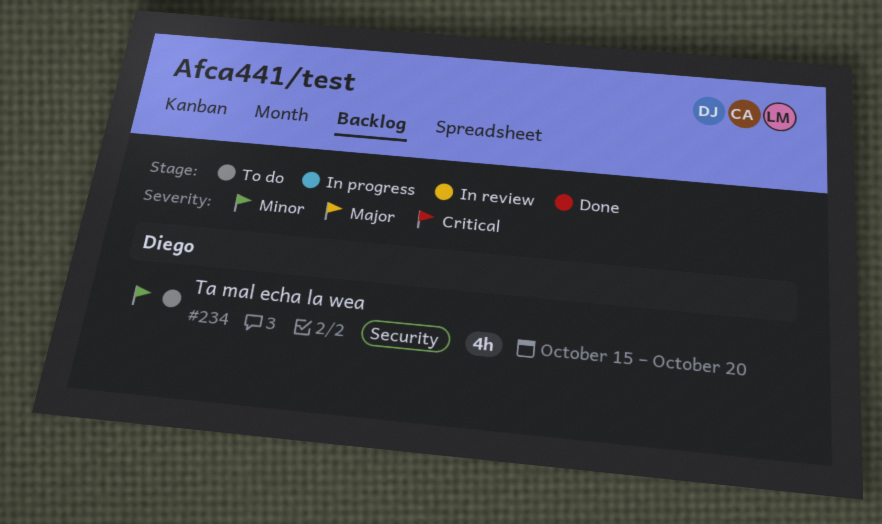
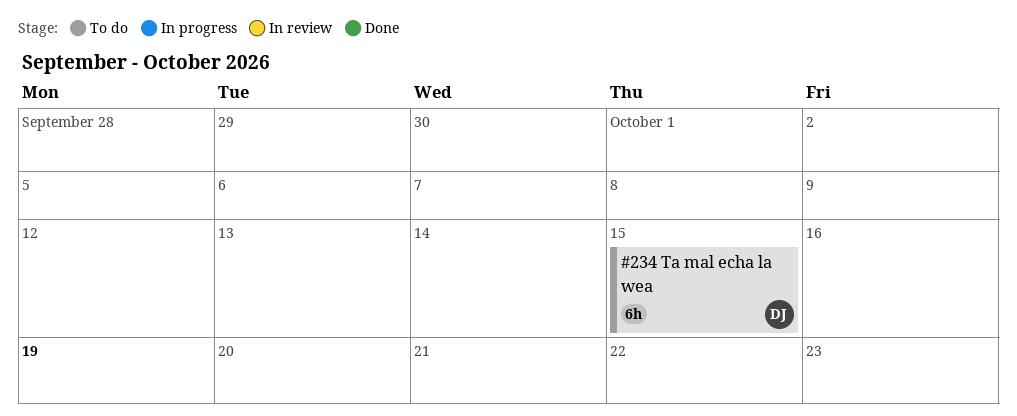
#234, estimate: 4h -> 6h
#234, due: Oct 20 -> Oct 15

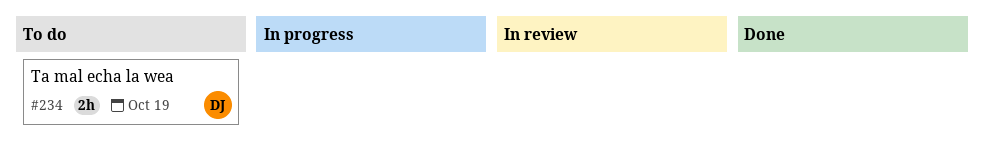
#234, estimate: 6h -> 2h
#234, due: Oct 15 -> Oct 19

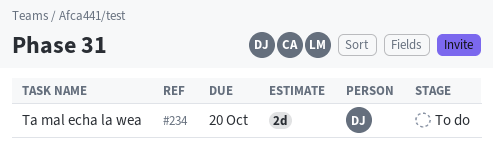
#234, estimate: 2h -> 2d
#234, due: Oct 19 -> Oct 20

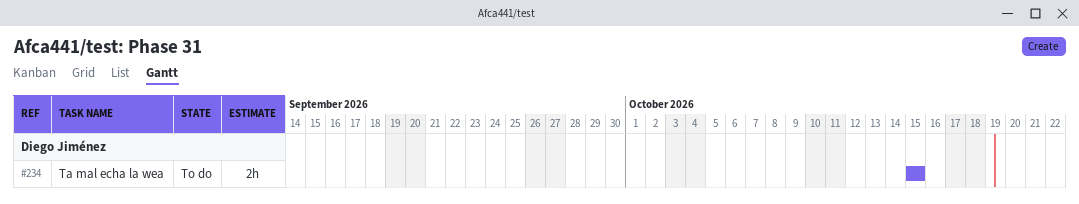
#234, estimate: 2d -> 2h
#234, due: Oct 20 -> Oct 15

